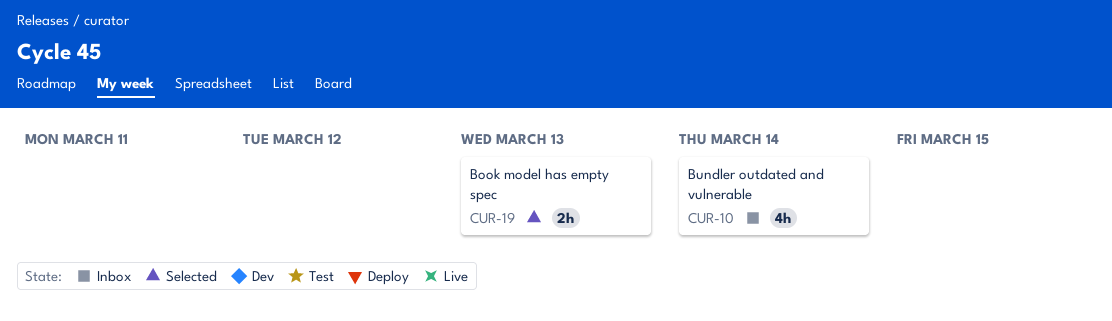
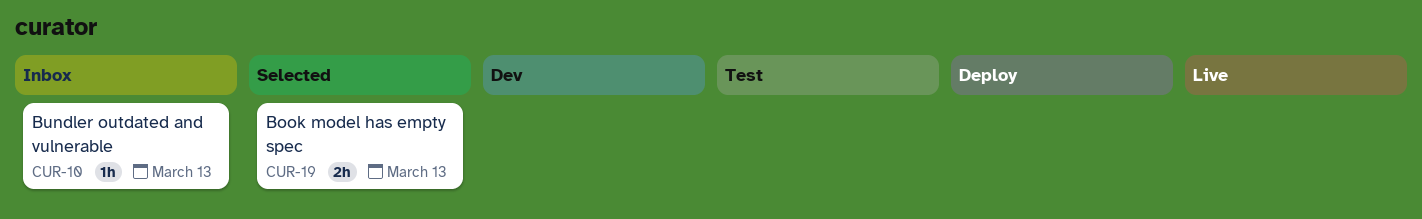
CUR-10, estimate: 4h -> 1h
CUR-10, due: Mar 14 -> Mar 13

